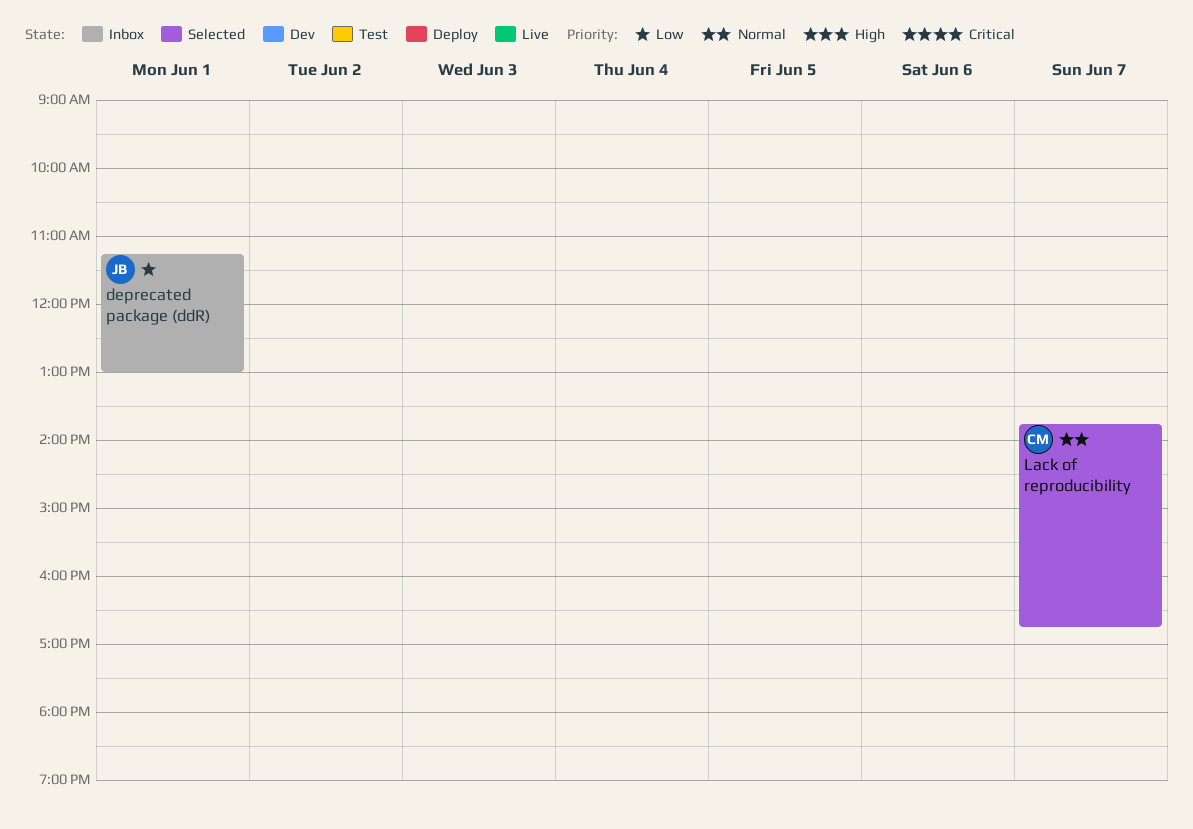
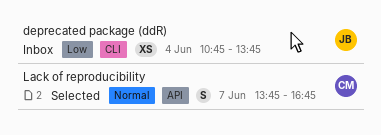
deprecated package (ddR), day: Jun 1 -> Jun 4
deprecated package (ddR), begins: 11:15 -> 10:45
deprecated package (ddR), ends: 13:00 -> 13:45

